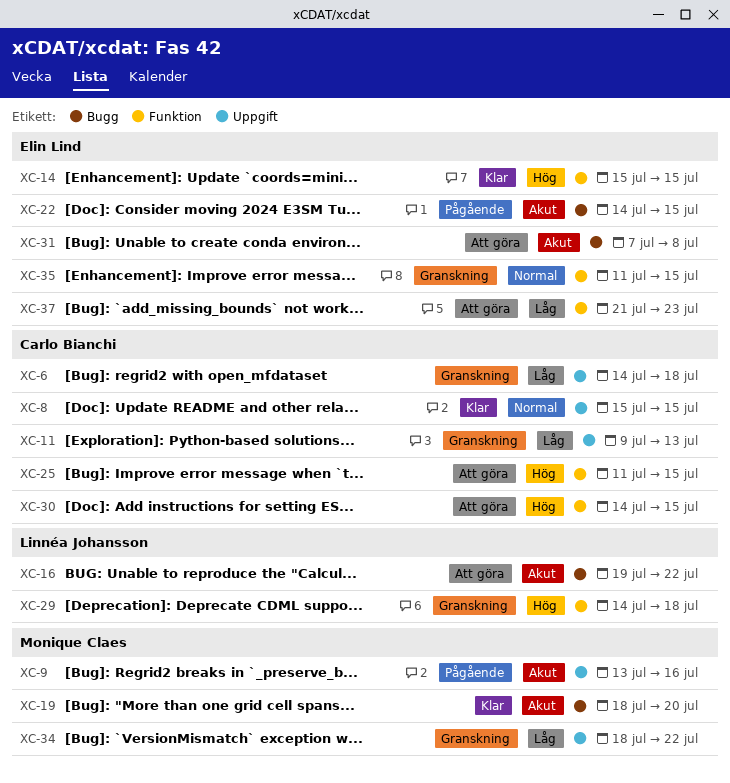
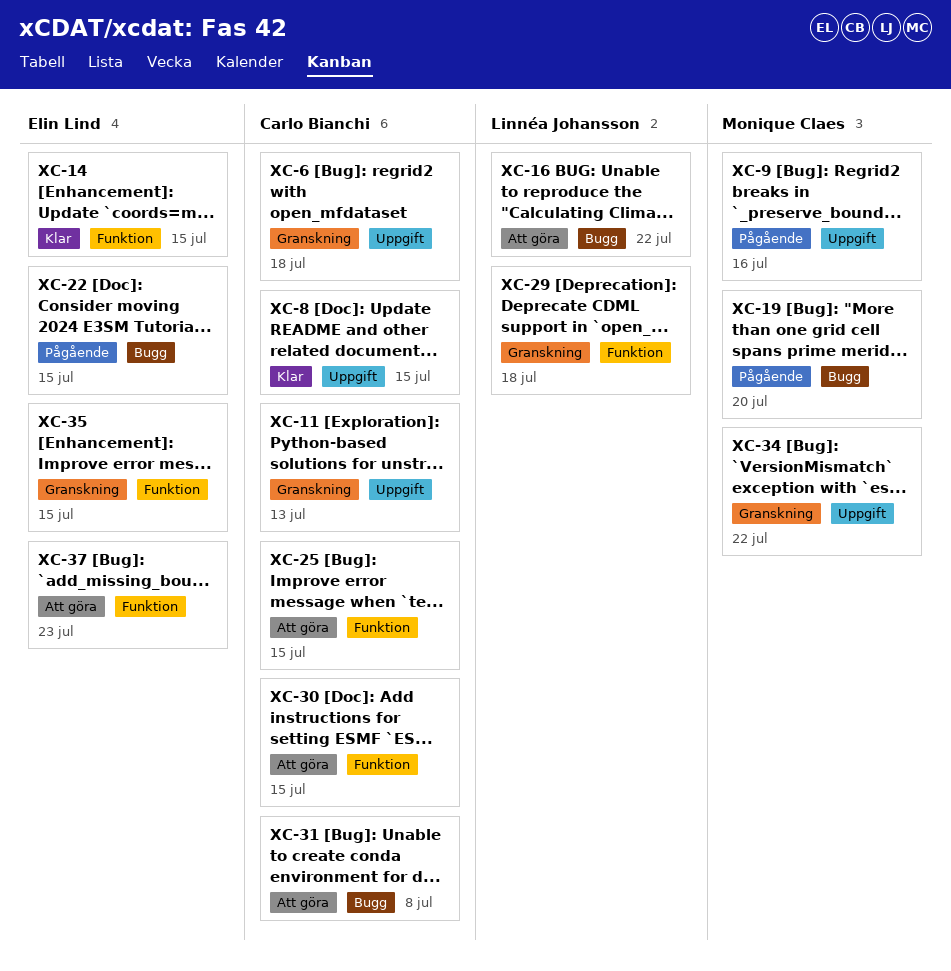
XC-19, status: Klar -> Pågående
XC-31, owner: Elin Lind -> Carlo Bianchi

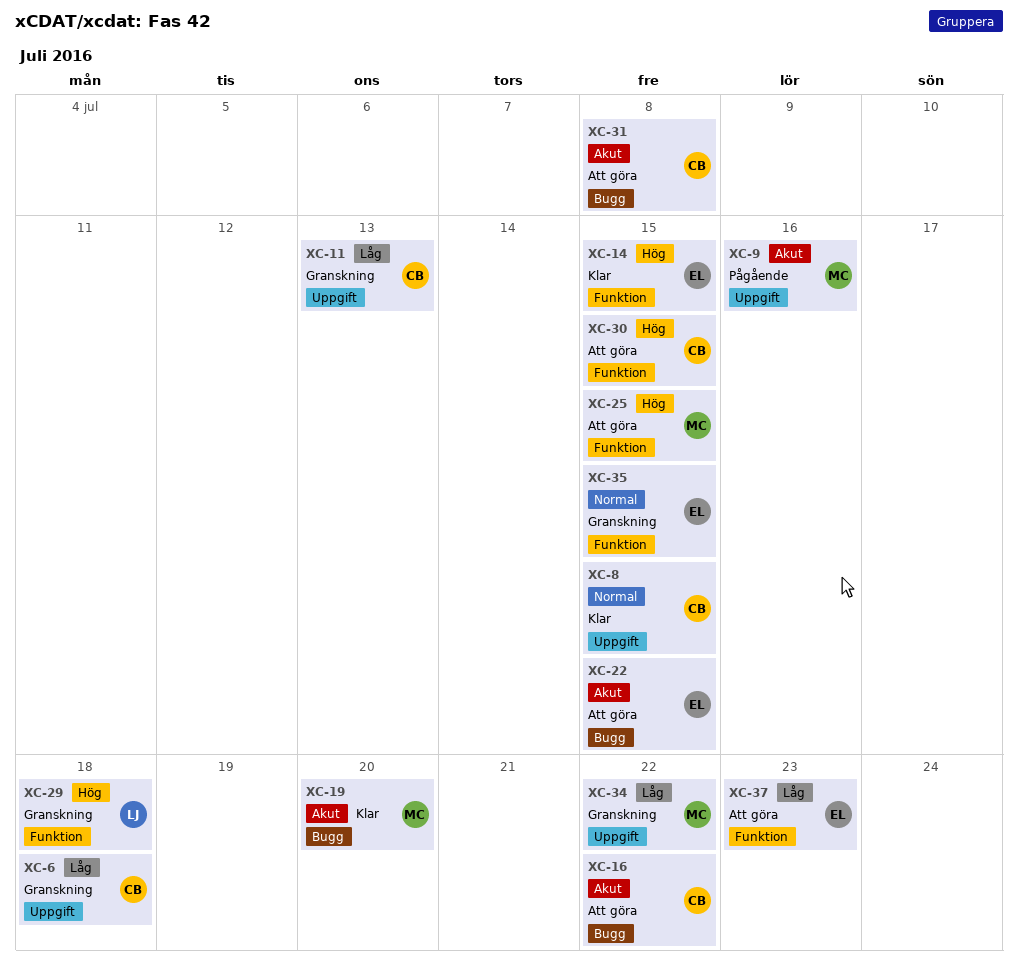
XC-16, owner: Linnéa Johansson -> Carlo Bianchi
XC-19, status: Pågående -> Klar
XC-22, status: Pågående -> Att göra
XC-25, owner: Carlo Bianchi -> Monique Claes

